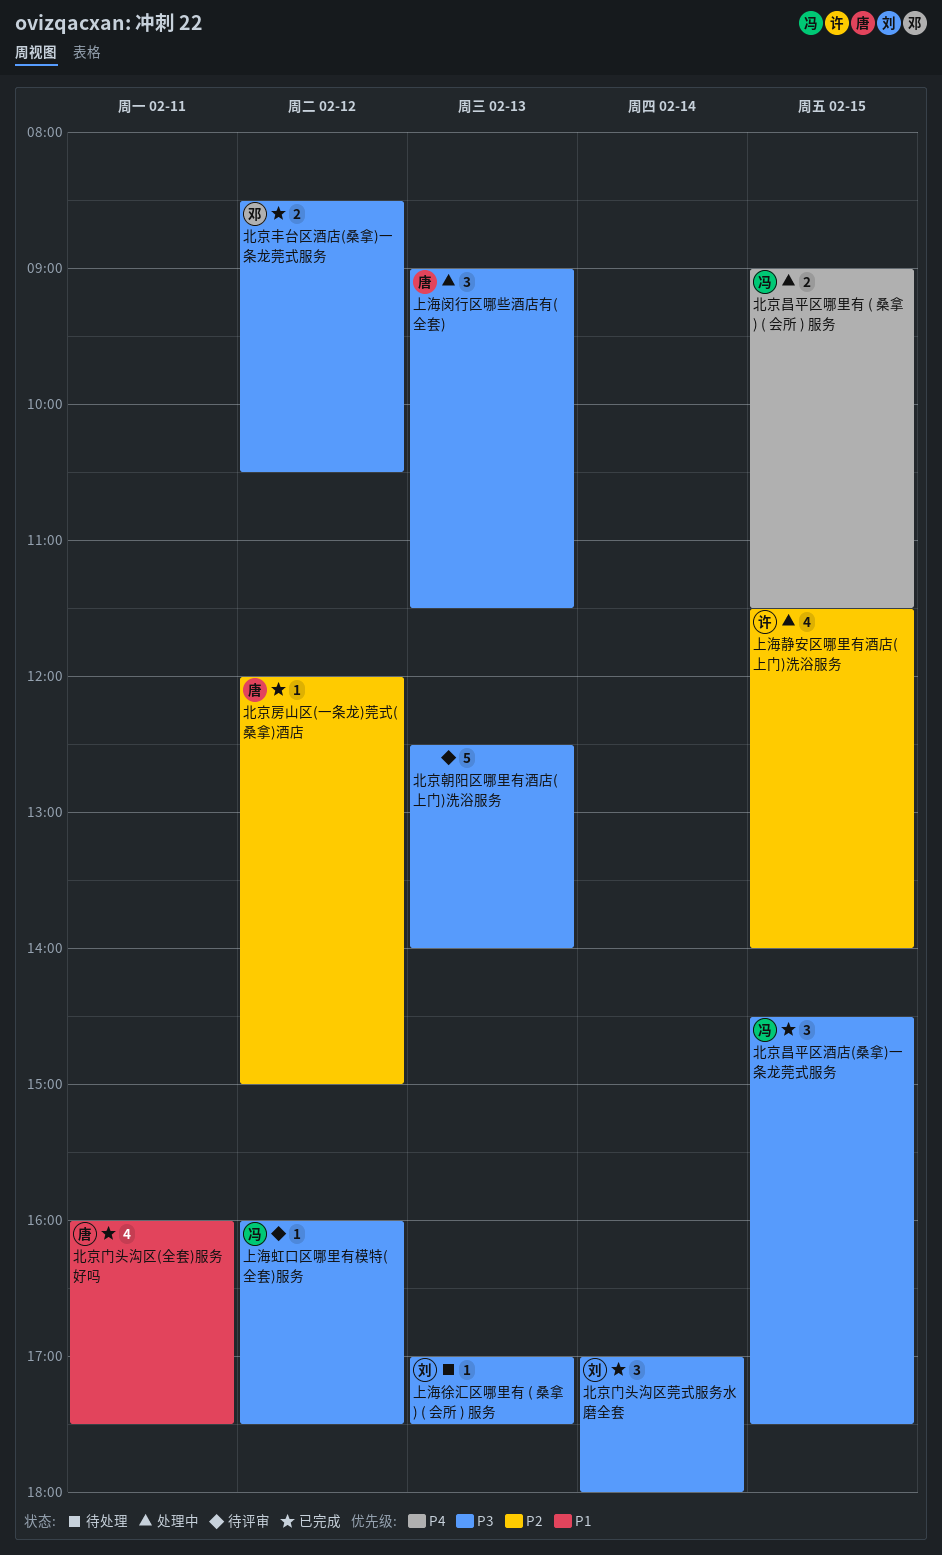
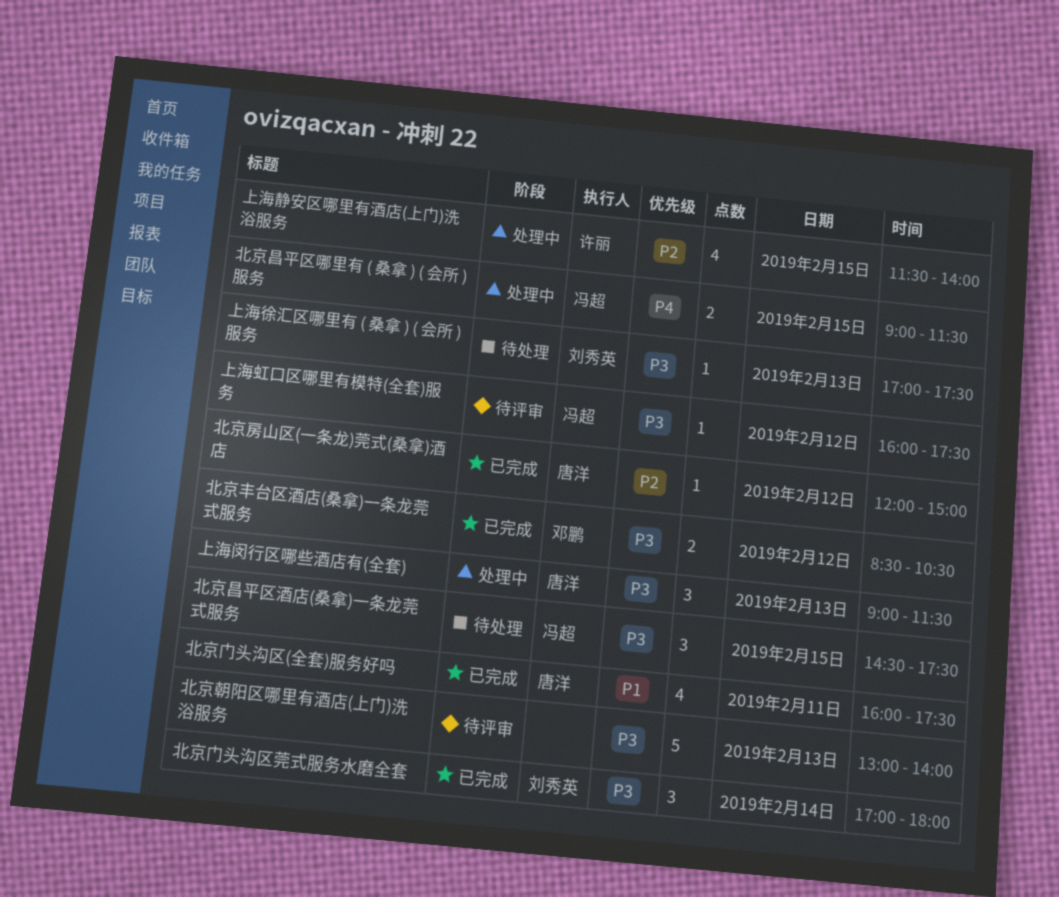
北京昌平区酒店(桑拿)一条龙莞式服务, status: 已完成 -> 待处理
北京朝阳区哪里有酒店(上门)洗浴服务, begins: 12:30 -> 13:00

